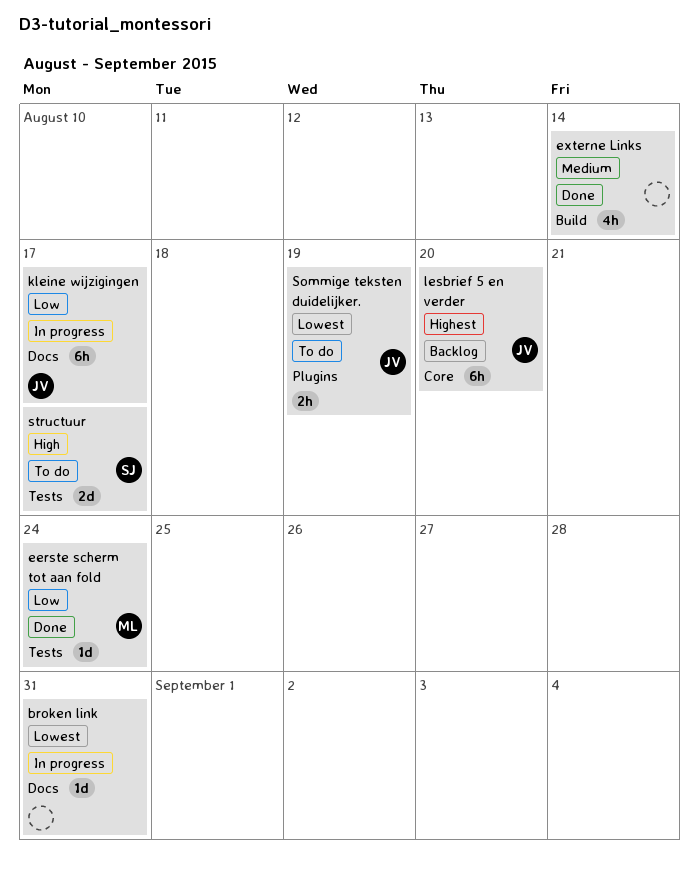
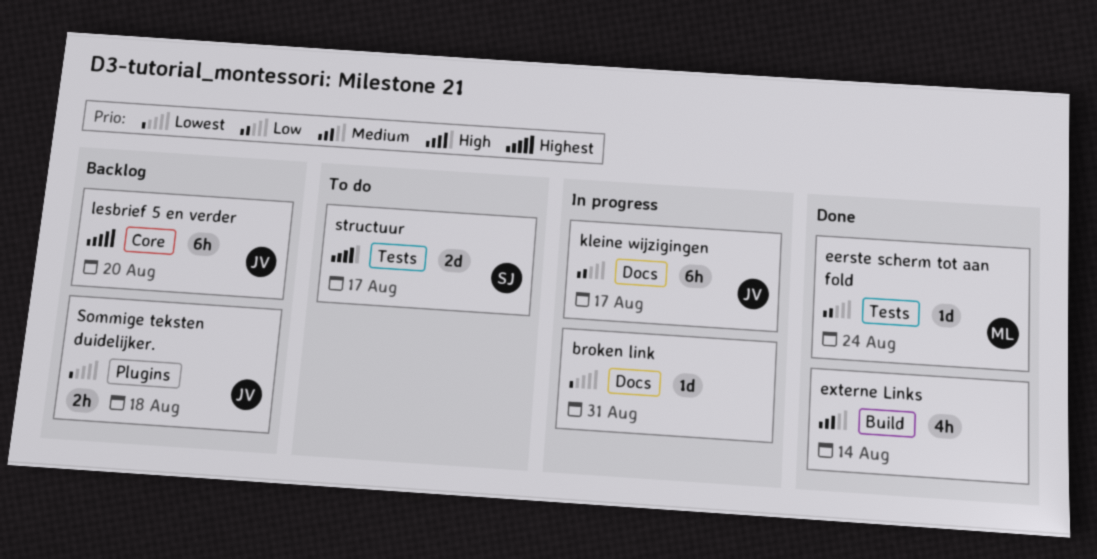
Sommige teksten duidelijker., status: To do -> Backlog
Sommige teksten duidelijker., due: Aug 19 -> Aug 18

